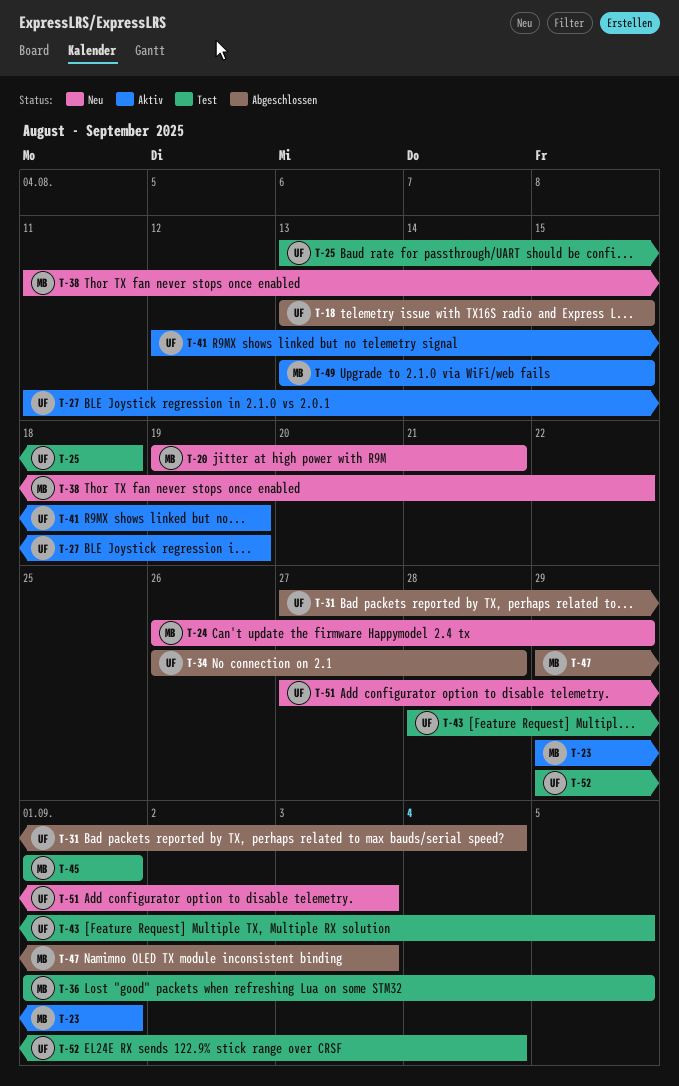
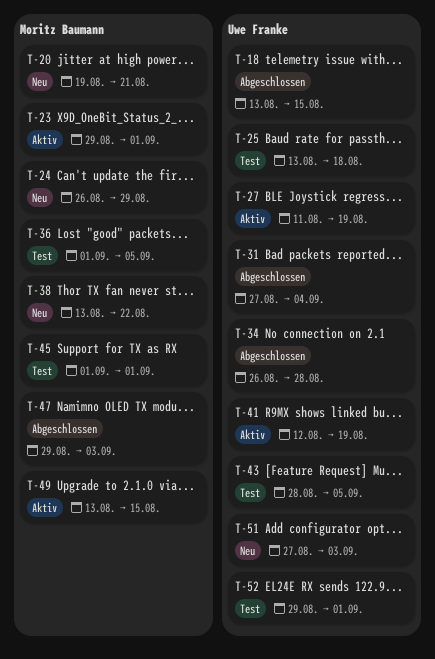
T-38, start: Aug 11 -> Aug 13
T-52, due: Sep 4 -> Sep 1

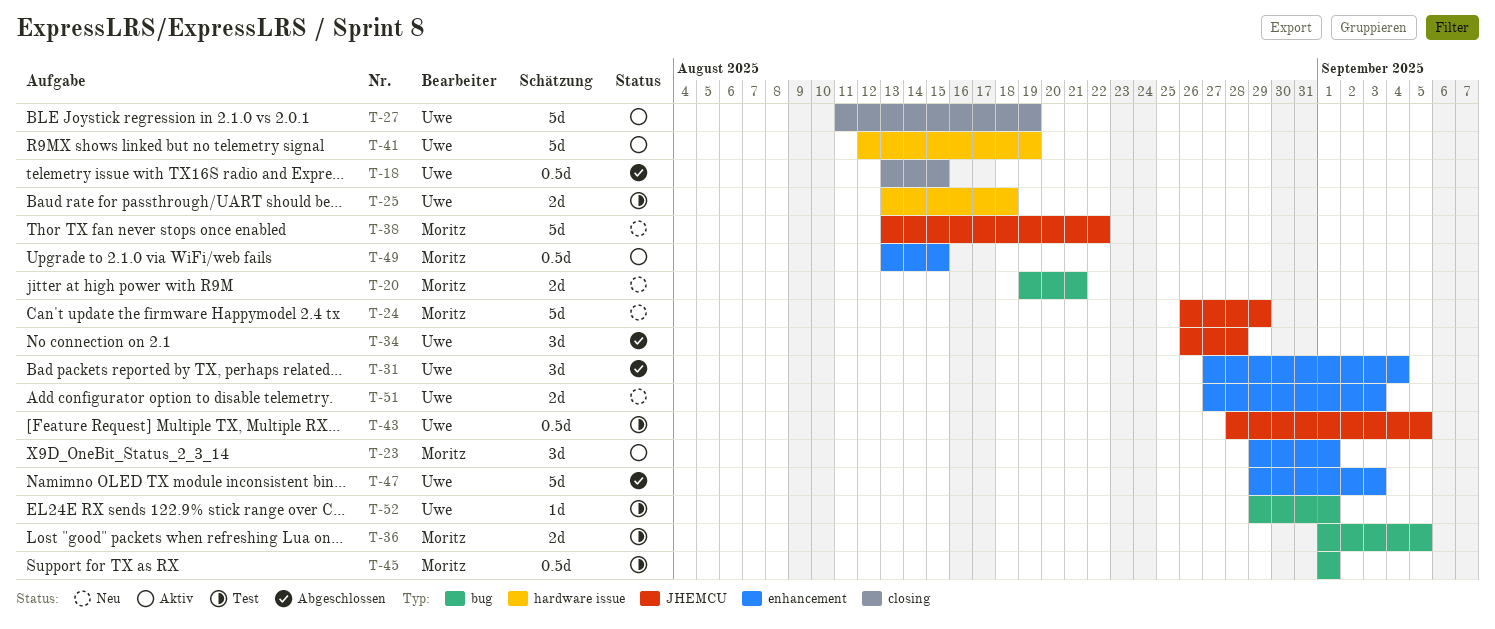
T-47, owner: Moritz Baumann -> Uwe Franke

